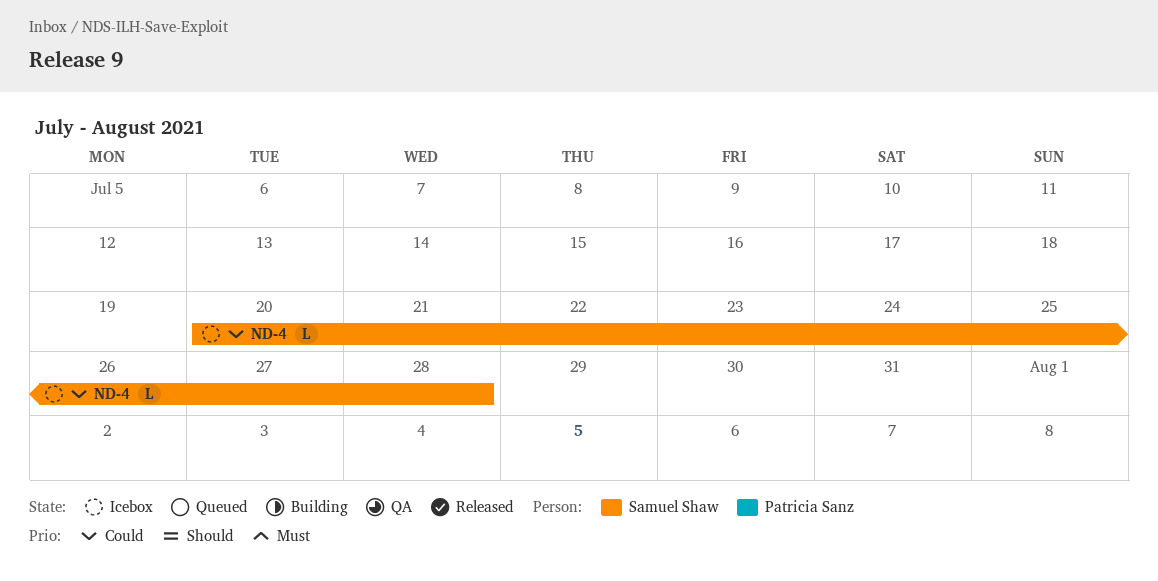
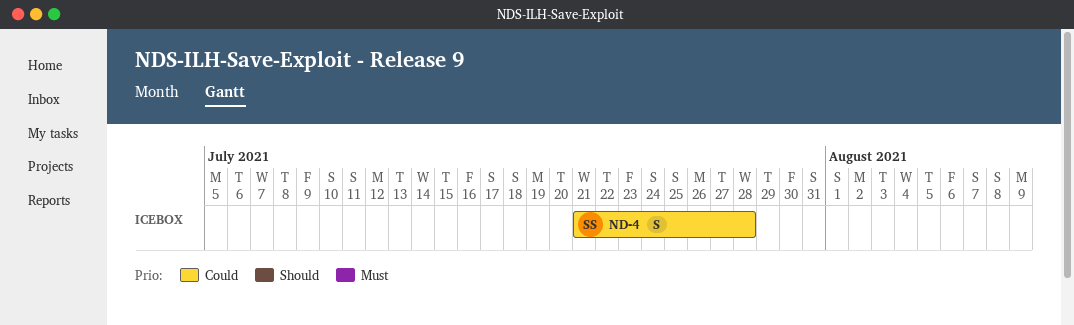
ND-4, estimate: L -> S
ND-4, start: Jul 20 -> Jul 21

